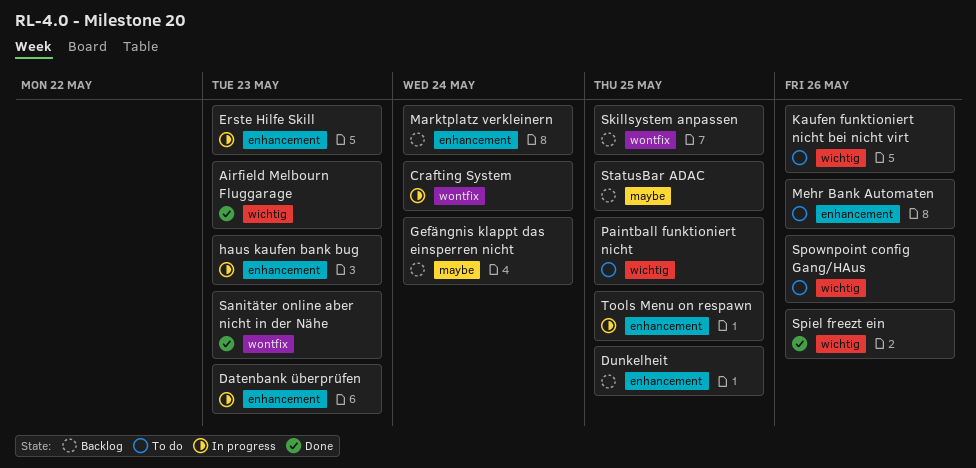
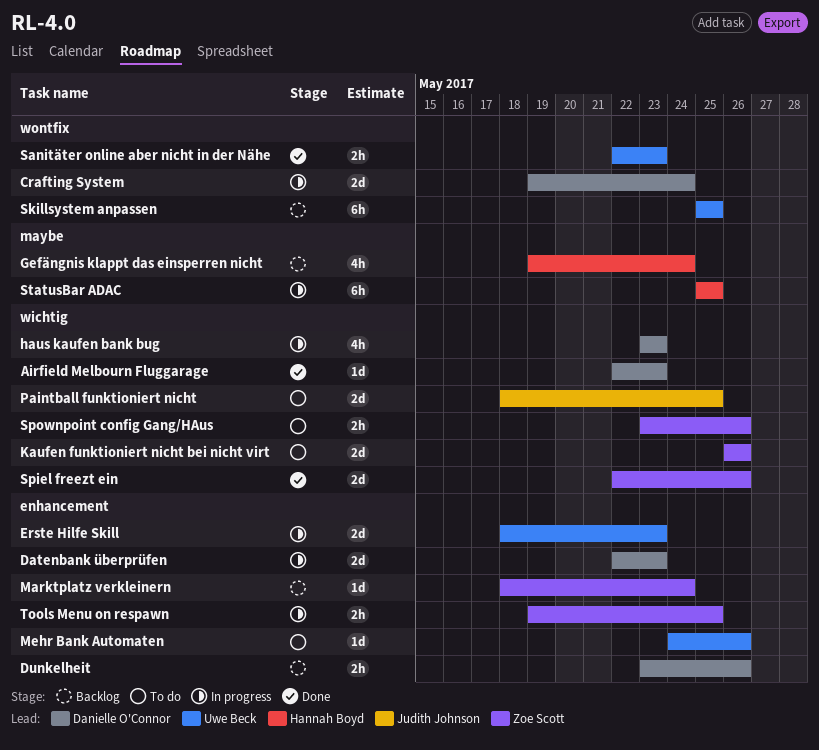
Dunkelheit, due: May 25 -> May 26
haus kaufen bank bug, label: enhancement -> wichtig
StatusBar ADAC, status: Backlog -> In progress

